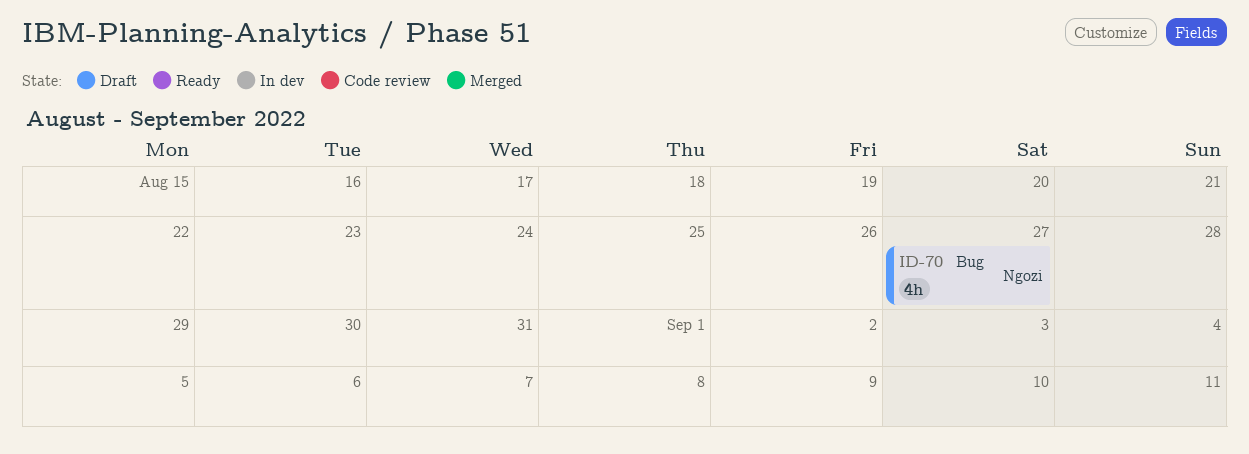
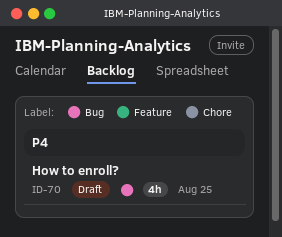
ID-70, due: Aug 27 -> Aug 25

